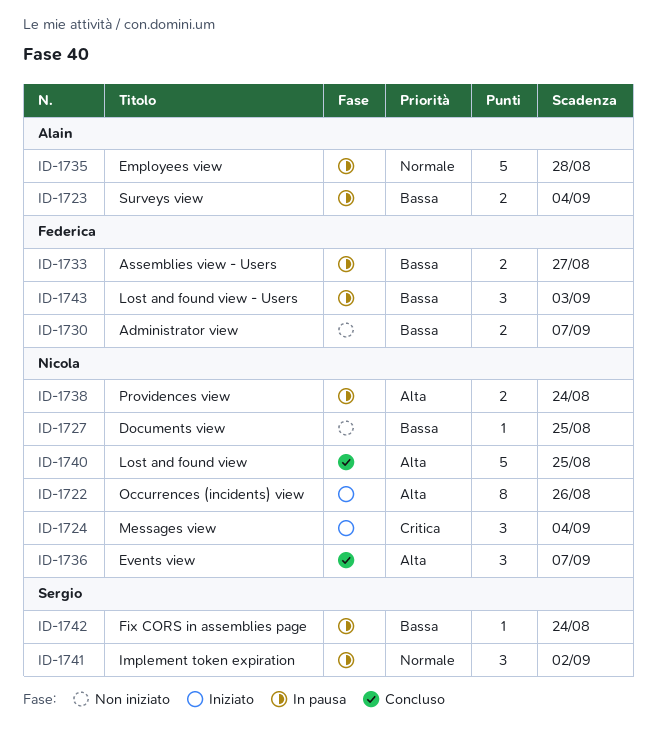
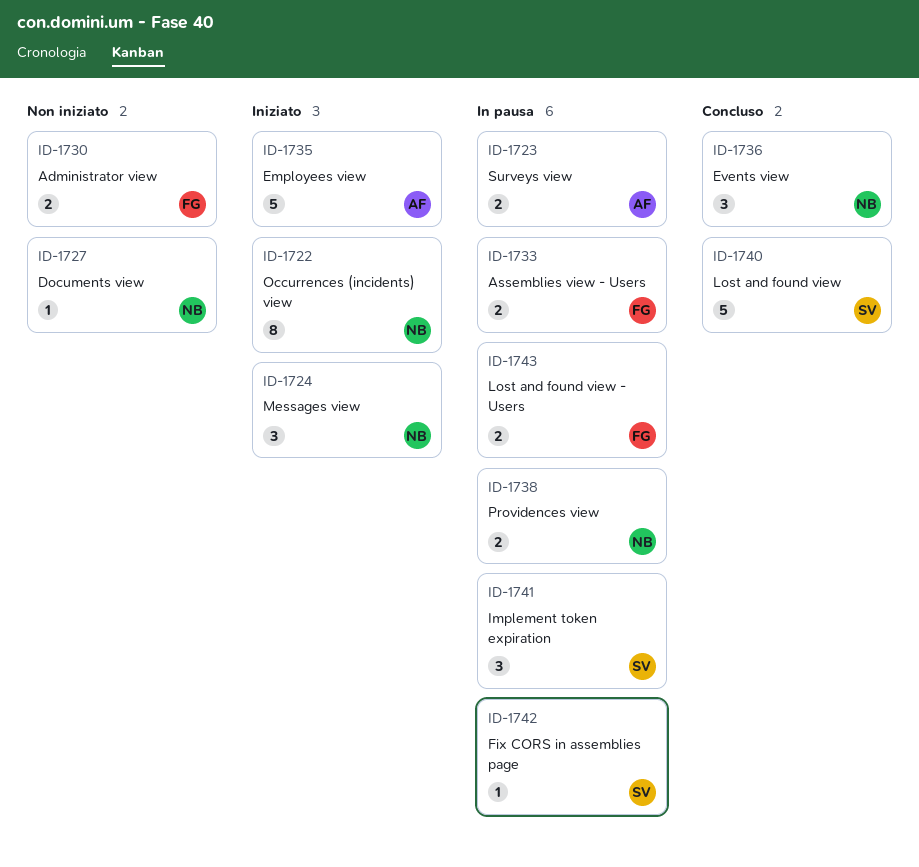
ID-1735, status: In pausa -> Iniziato
ID-1740, owner: Nicola -> Sergio
ID-1743, estimate: 3 -> 2

